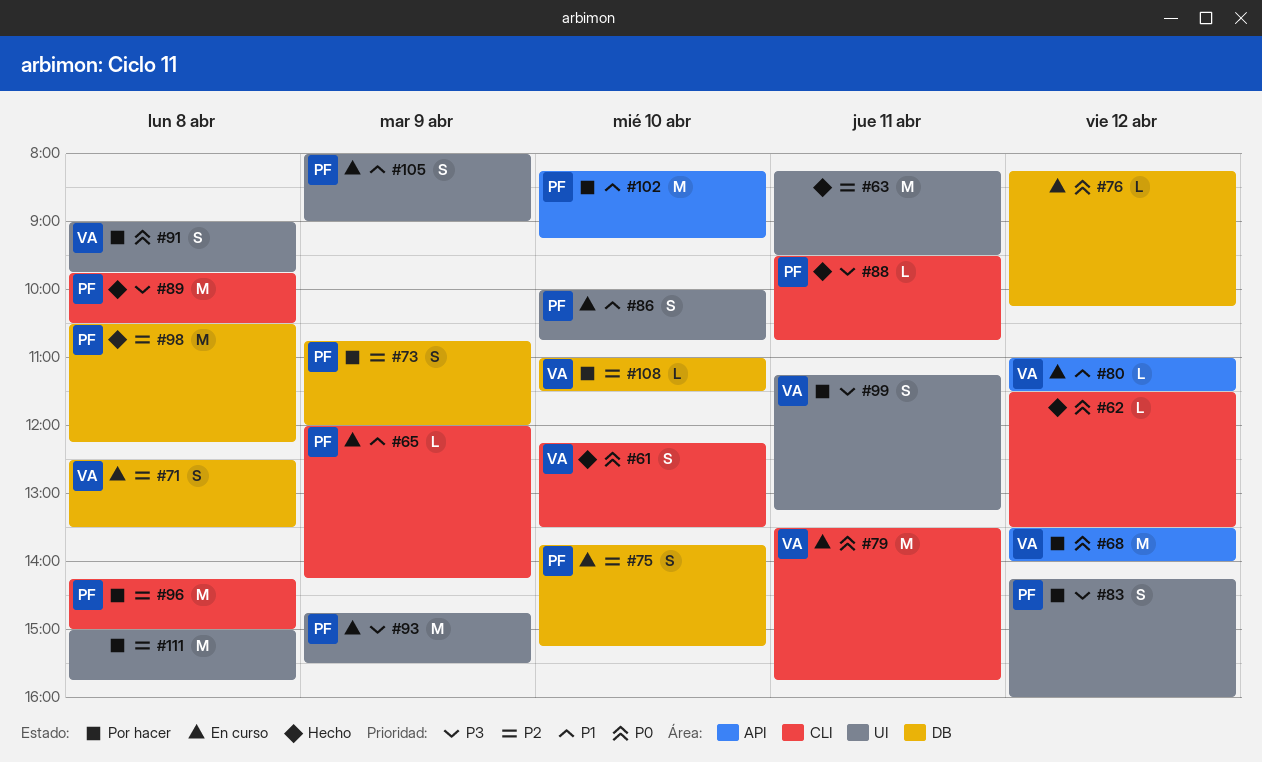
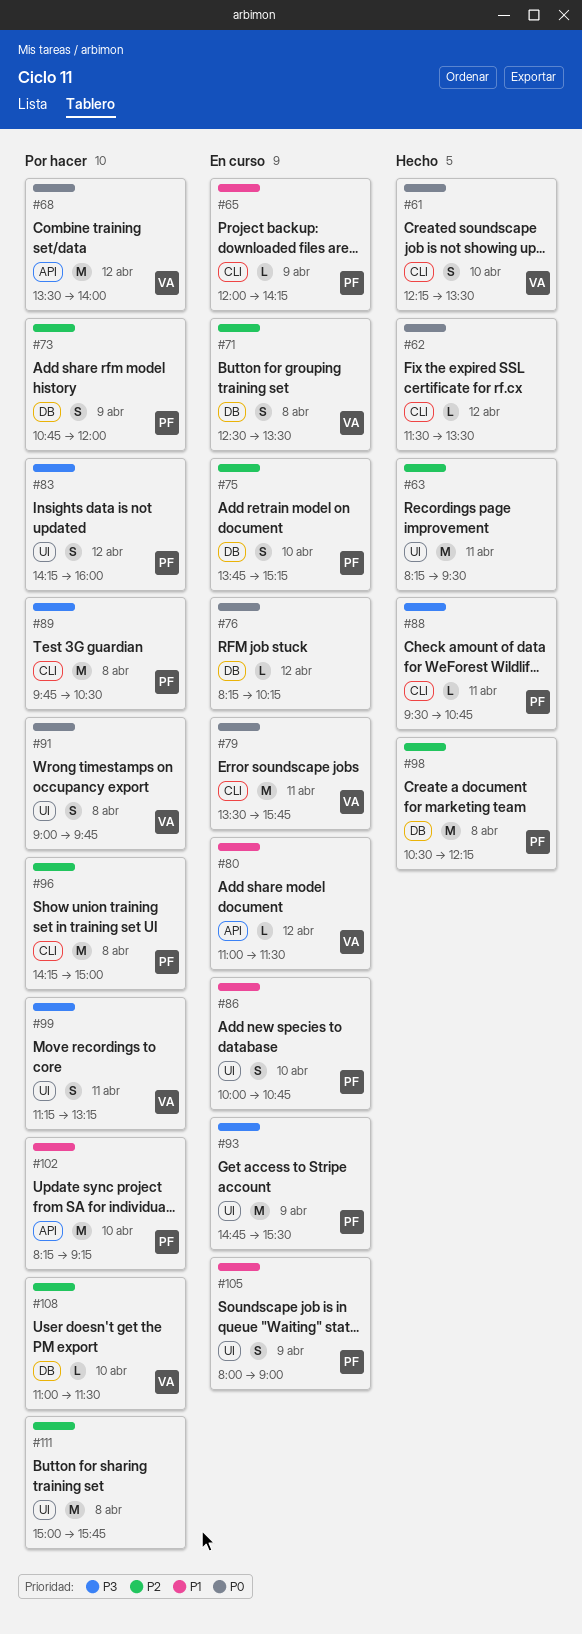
#89, status: Hecho -> Por hacer

